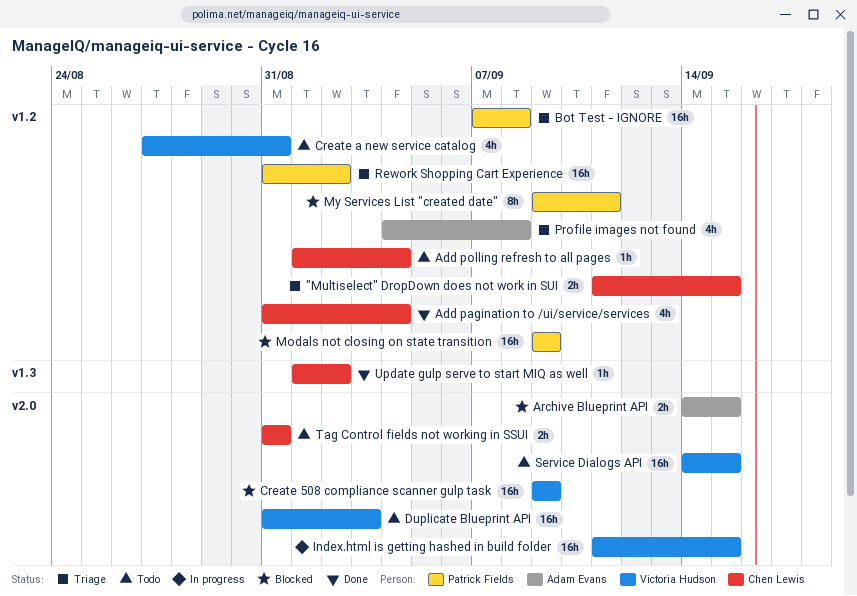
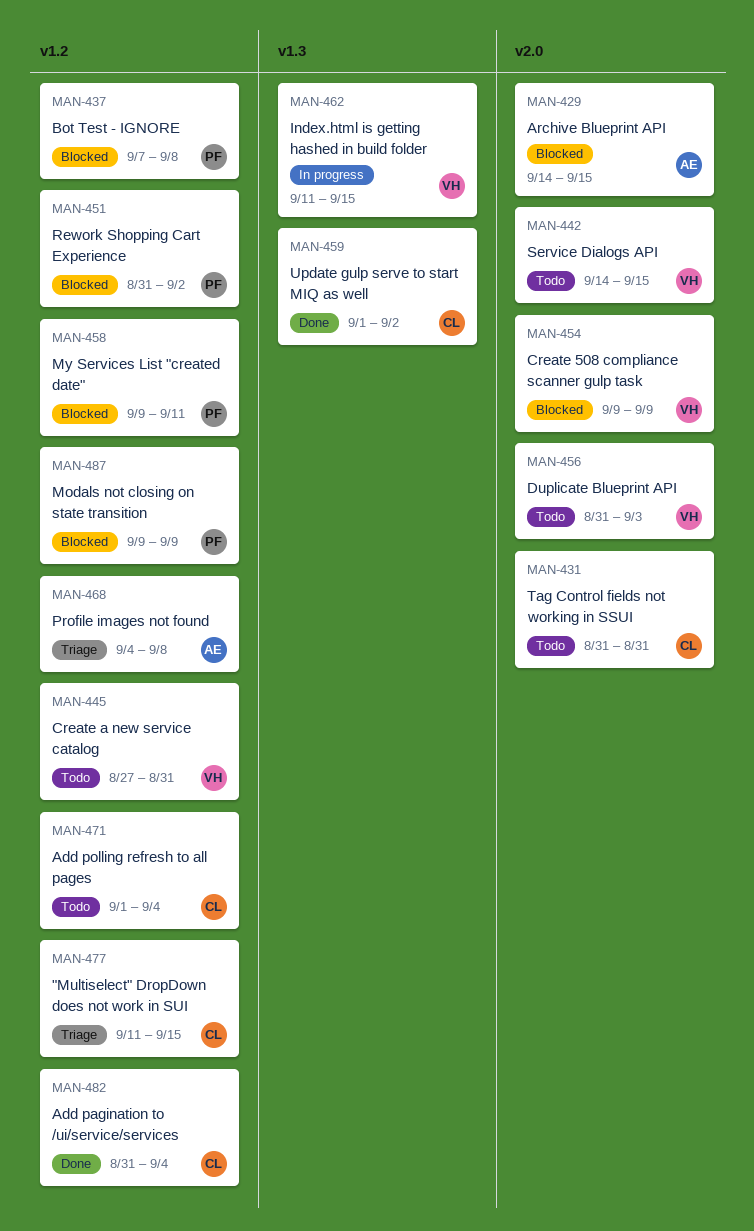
Bot Test - IGNORE, status: Triage -> Blocked
Index.html is getting hashed in build folder, label: v2.0 -> v1.3
Rework Shopping Cart Experience, status: Triage -> Blocked

